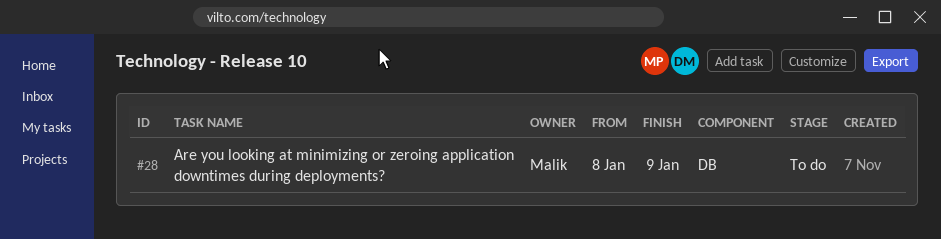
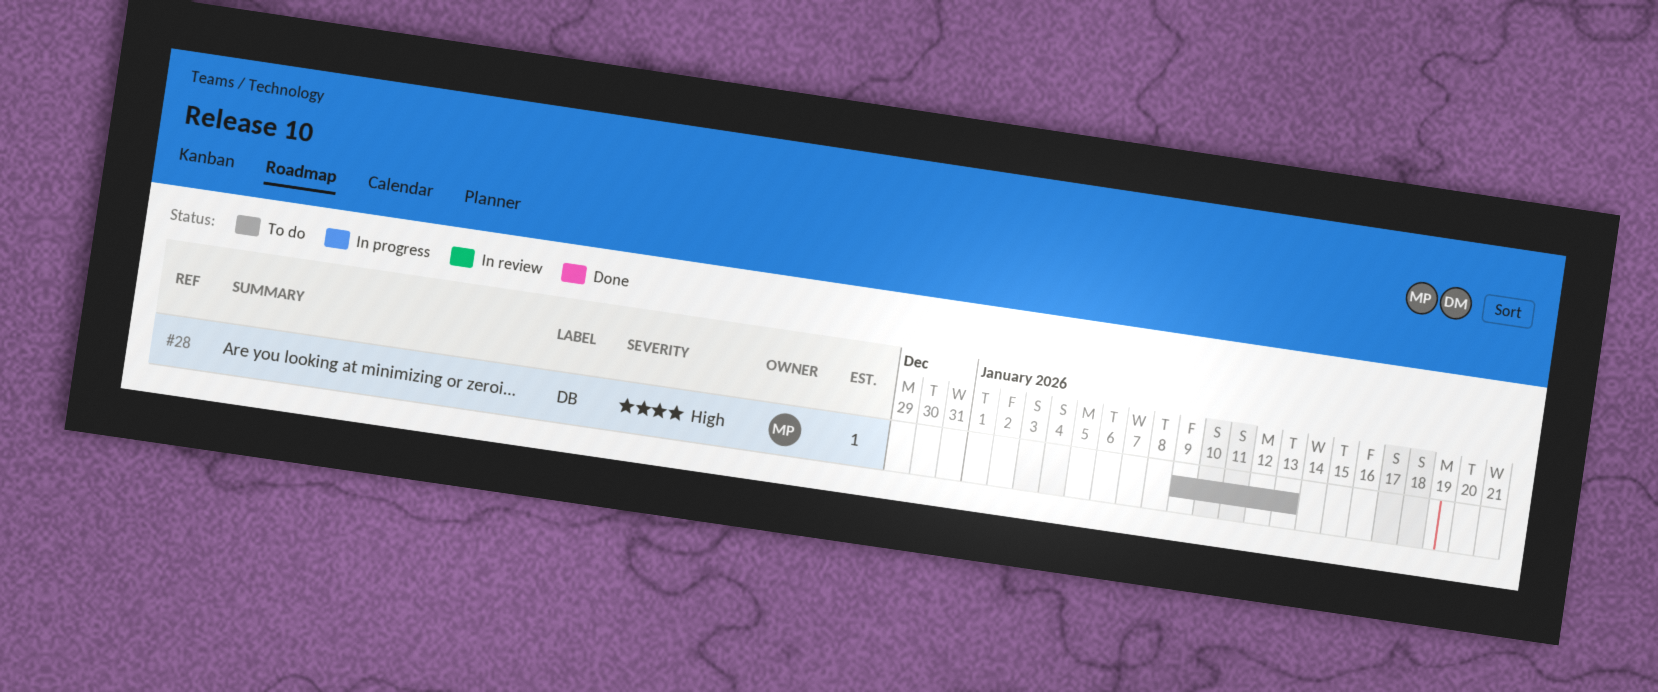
#28, start: Jan 8 -> Jan 9
#28, due: Jan 9 -> Jan 13

